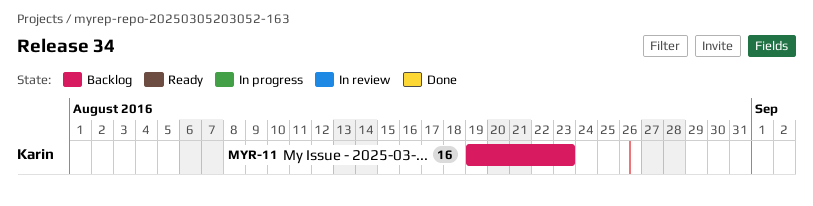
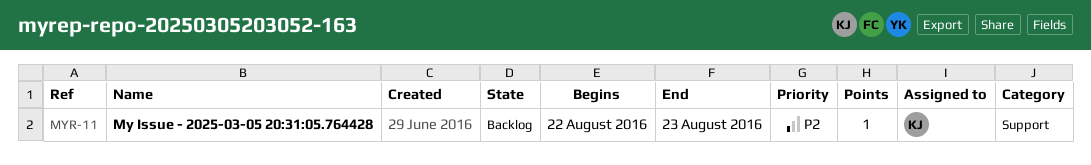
MYR-11, estimate: 16 -> 1
MYR-11, start: Aug 19 -> Aug 22

